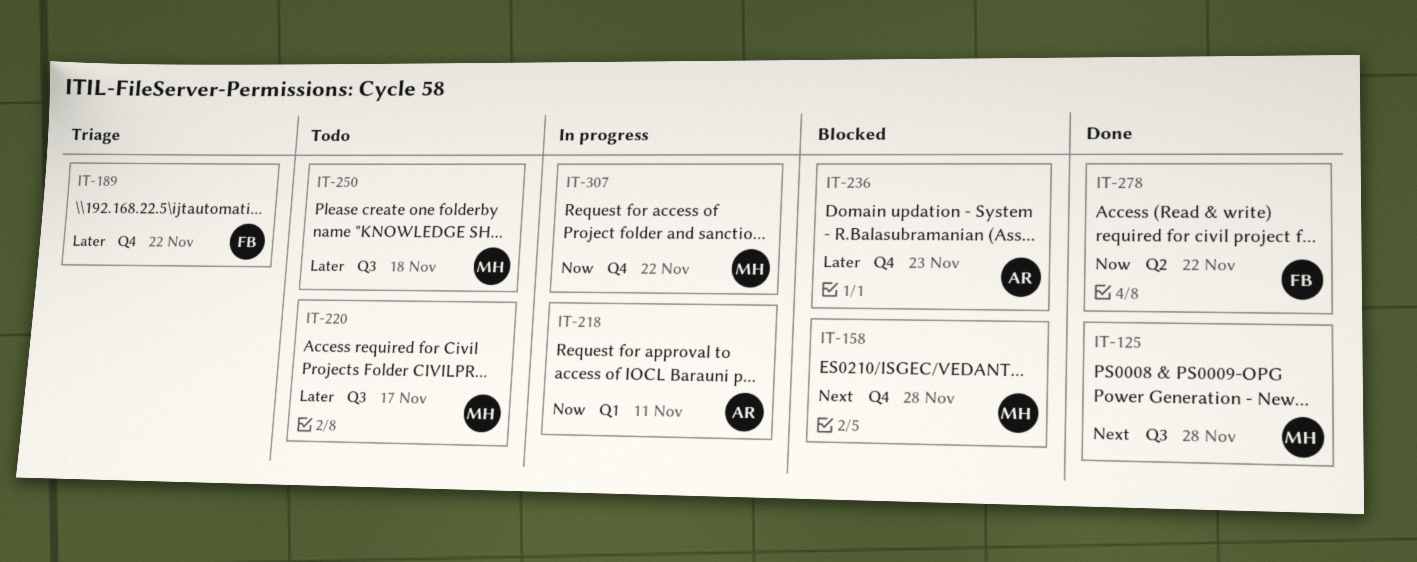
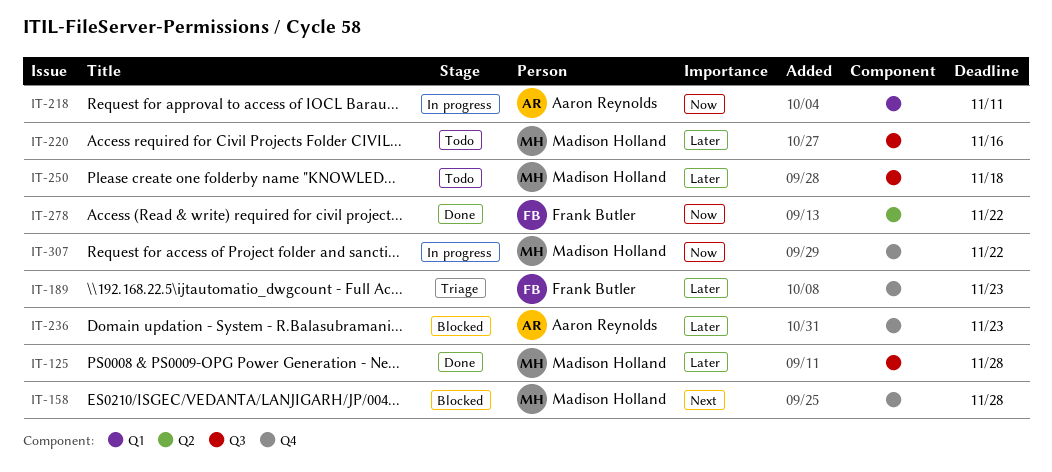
IT-125, priority: Next -> Later
IT-189, due: Nov 22 -> Nov 23
IT-220, due: Nov 17 -> Nov 16

